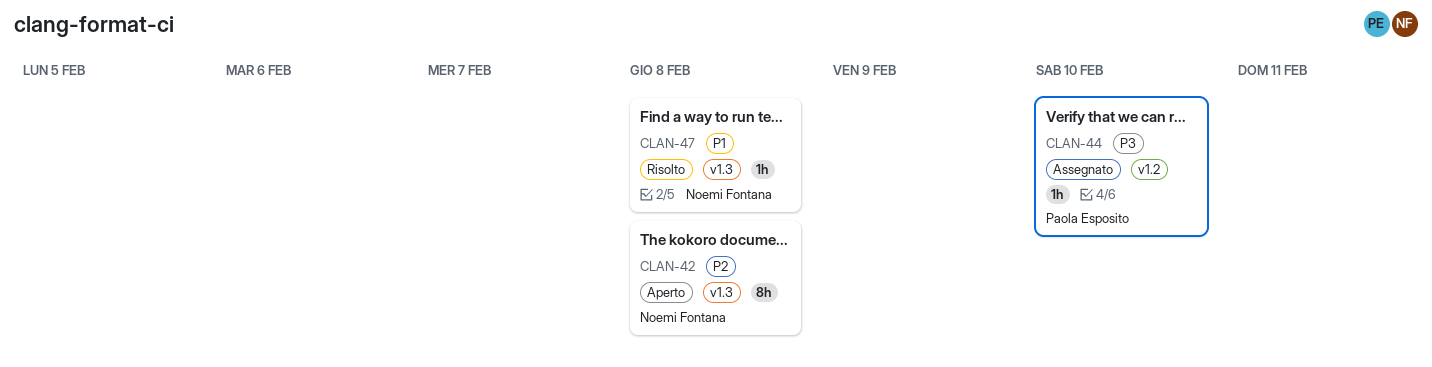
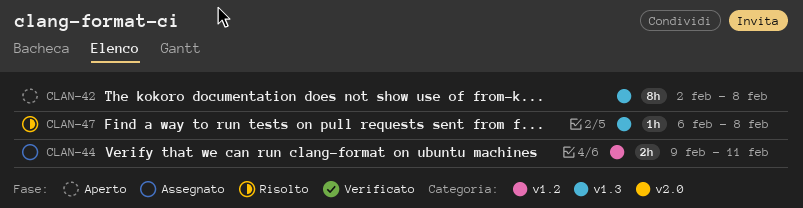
CLAN-44, estimate: 1h -> 2h
CLAN-44, due: Feb 10 -> Feb 11

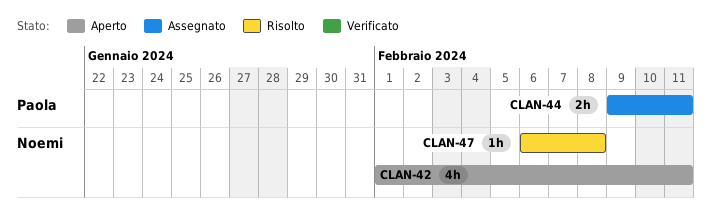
CLAN-42, estimate: 8h -> 4h
CLAN-42, start: Feb 2 -> Feb 1
CLAN-42, due: Feb 8 -> Feb 11

